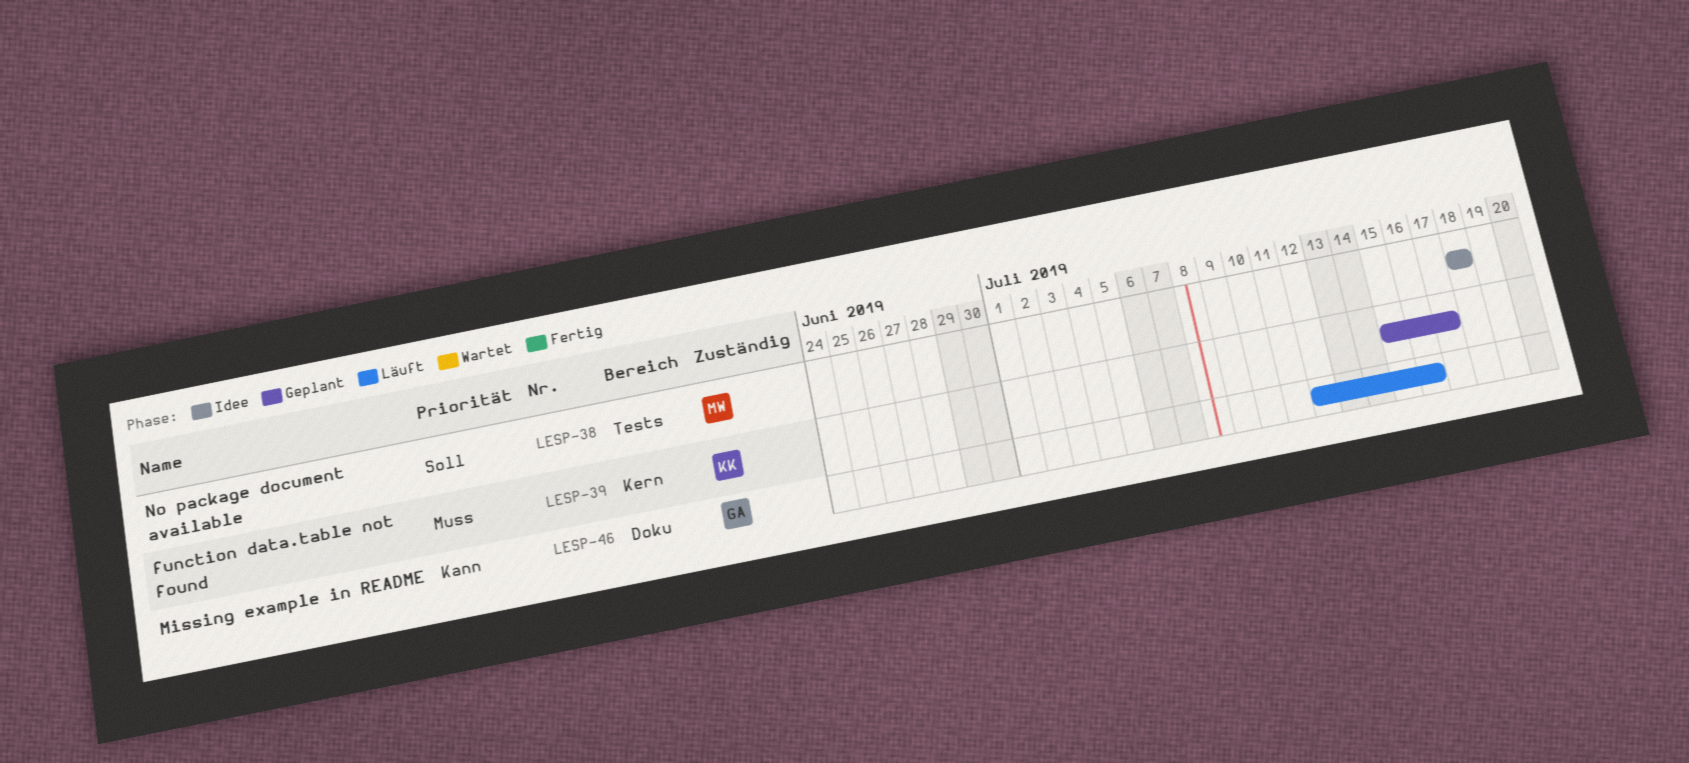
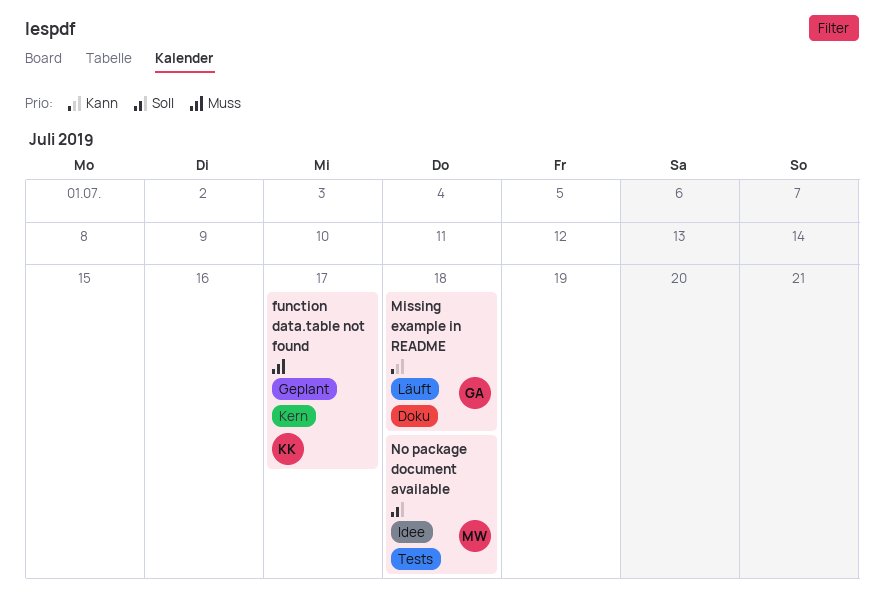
Missing example in README, due: Jul 16 -> Jul 18

